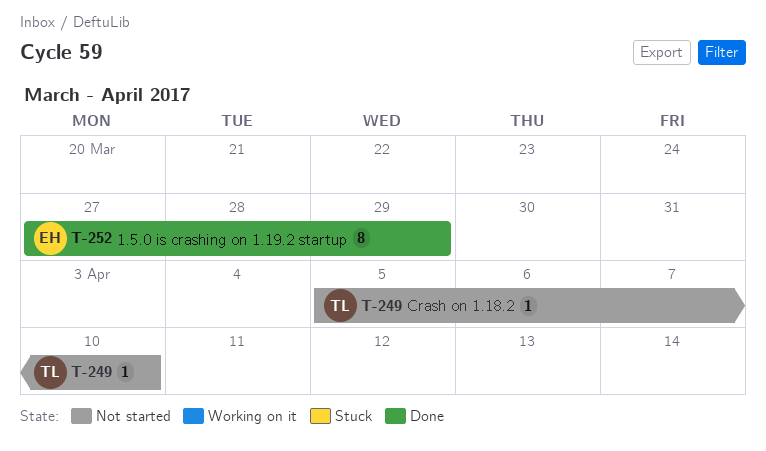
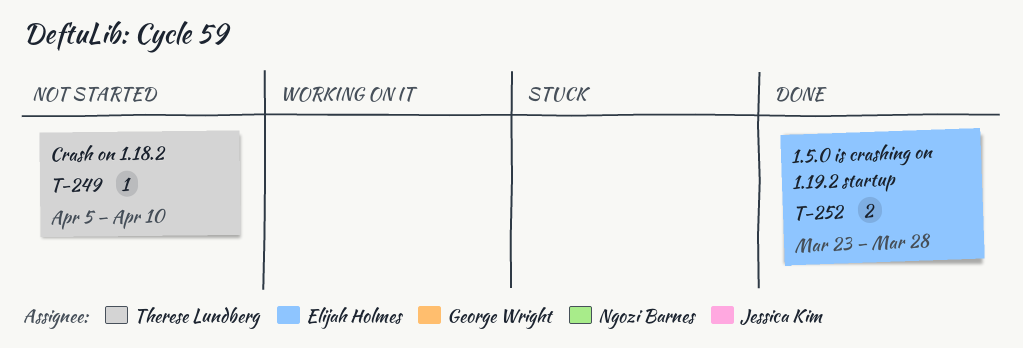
T-252, estimate: 8 -> 2
T-252, start: Mar 27 -> Mar 23
T-252, due: Mar 29 -> Mar 28

